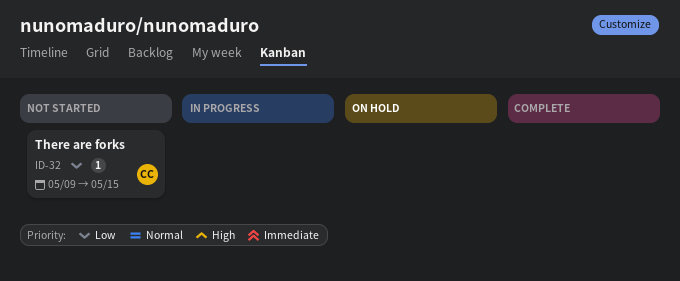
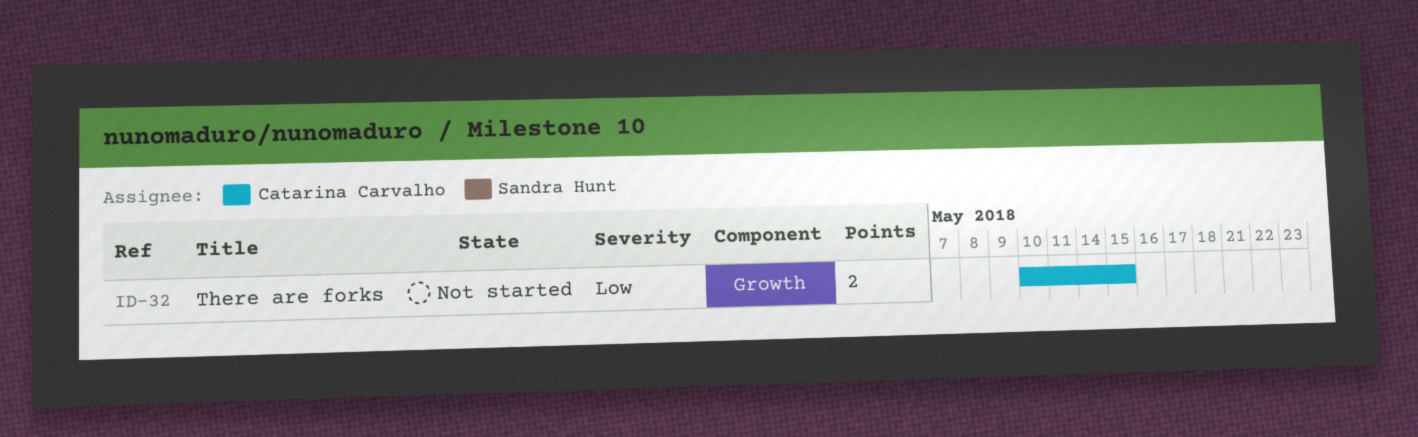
ID-32, estimate: 1 -> 2
ID-32, start: May 9 -> May 10

